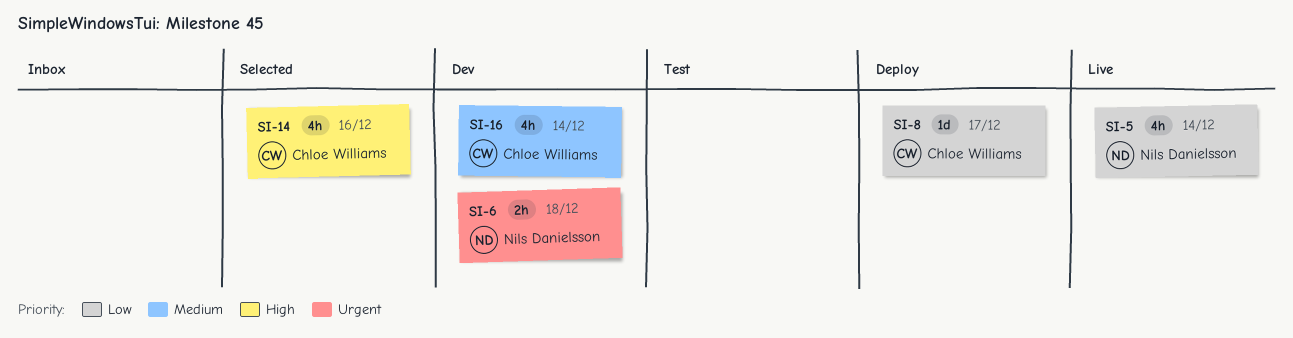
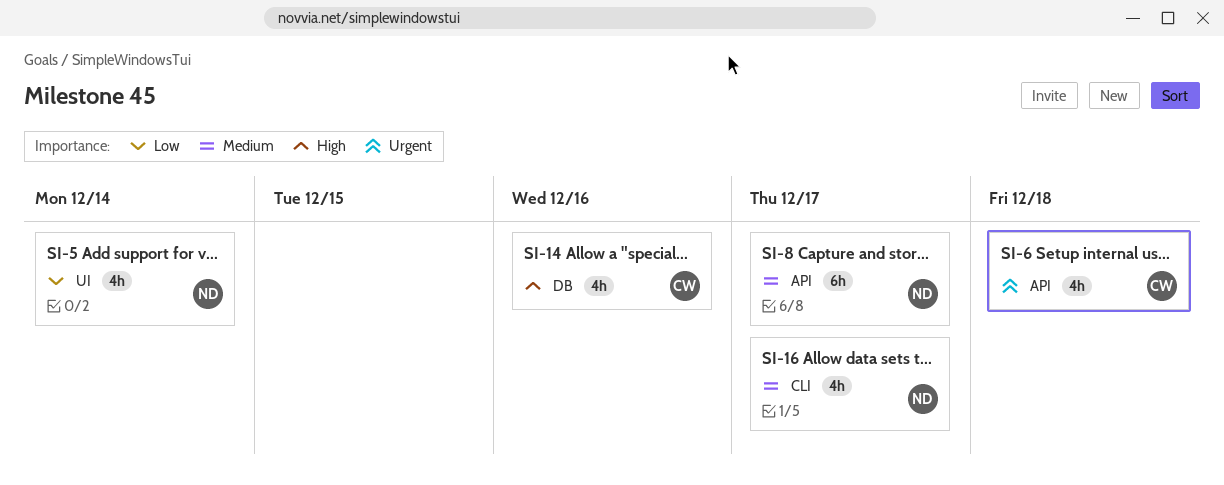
SI-6, owner: Nils Danielsson -> Chloe Williams
SI-6, estimate: 2h -> 4h
SI-8, owner: Chloe Williams -> Nils Danielsson
SI-8, priority: Low -> Medium
SI-8, estimate: 1d -> 6h
SI-16, owner: Chloe Williams -> Nils Danielsson
SI-16, due: Dec 14 -> Dec 17

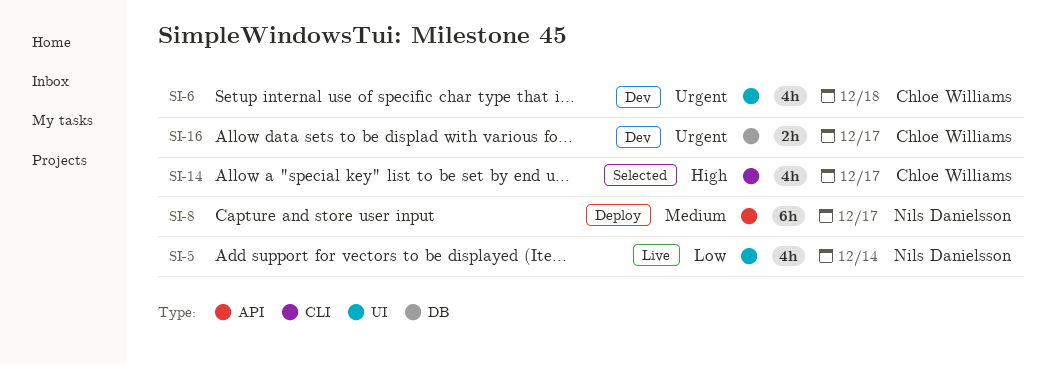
SI-6, label: API -> UI
SI-14, label: DB -> CLI
SI-14, due: Dec 16 -> Dec 17
SI-16, owner: Nils Danielsson -> Chloe Williams
SI-16, priority: Medium -> Urgent
SI-16, label: CLI -> DB
SI-16, estimate: 4h -> 2h

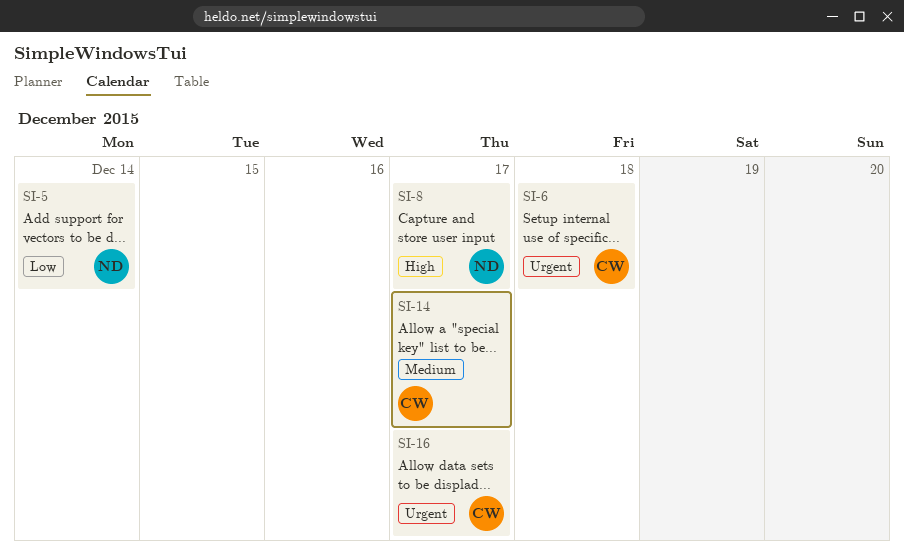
SI-8, priority: Medium -> High
SI-14, priority: High -> Medium

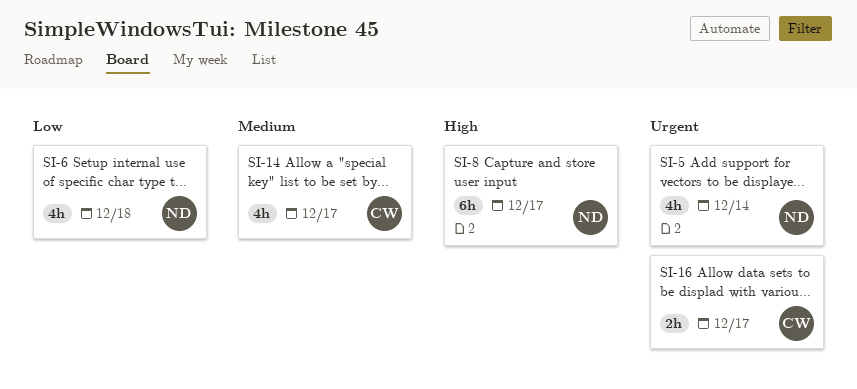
SI-5, priority: Low -> Urgent
SI-6, owner: CW -> ND
SI-6, priority: Urgent -> Low

